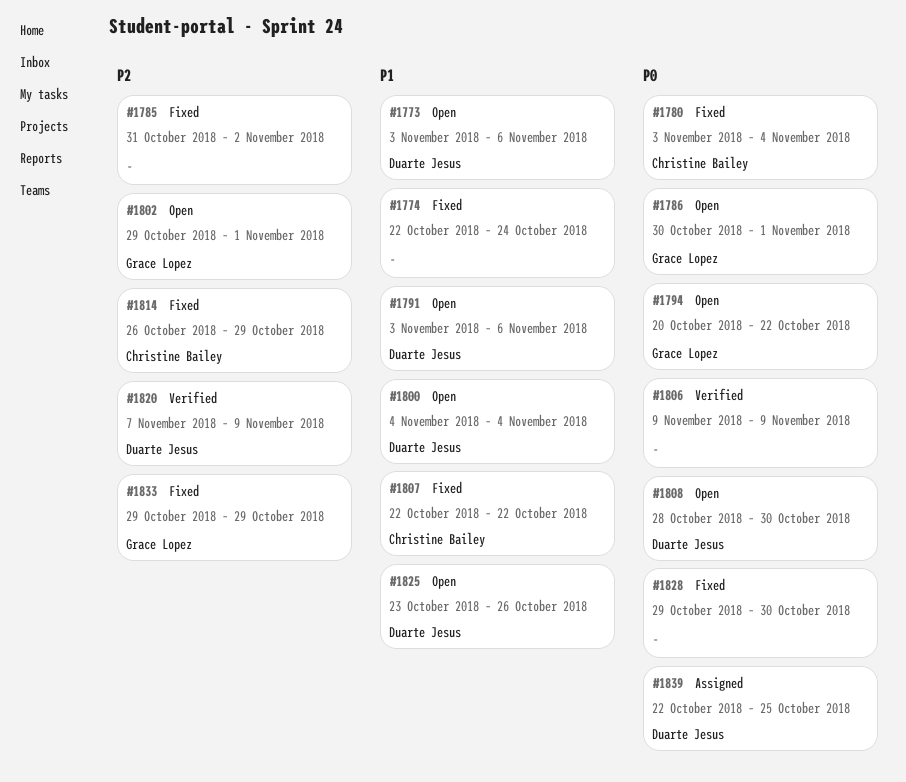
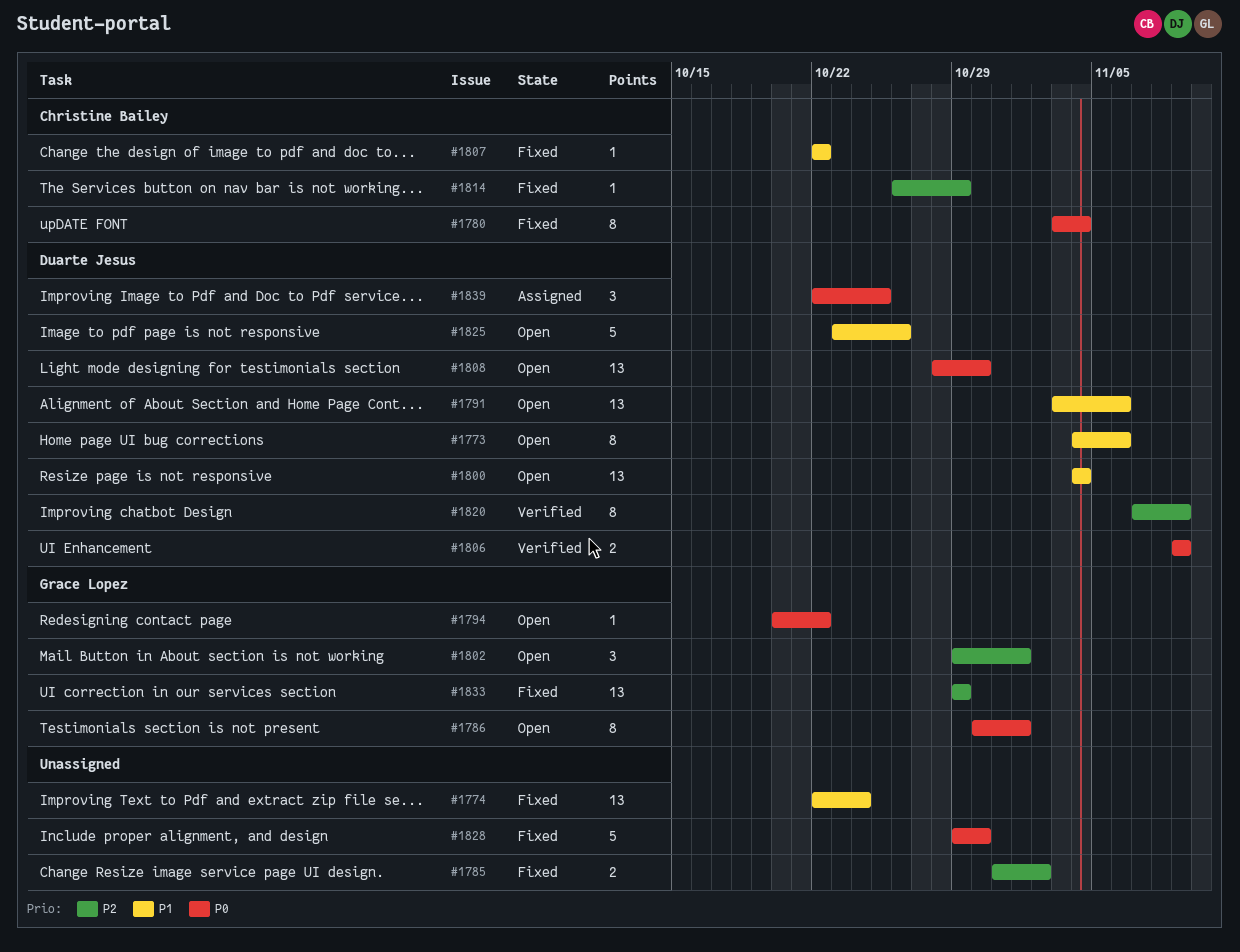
#1773, start: Nov 3 -> Nov 4
#1806, owner: none -> Duarte Jesus

